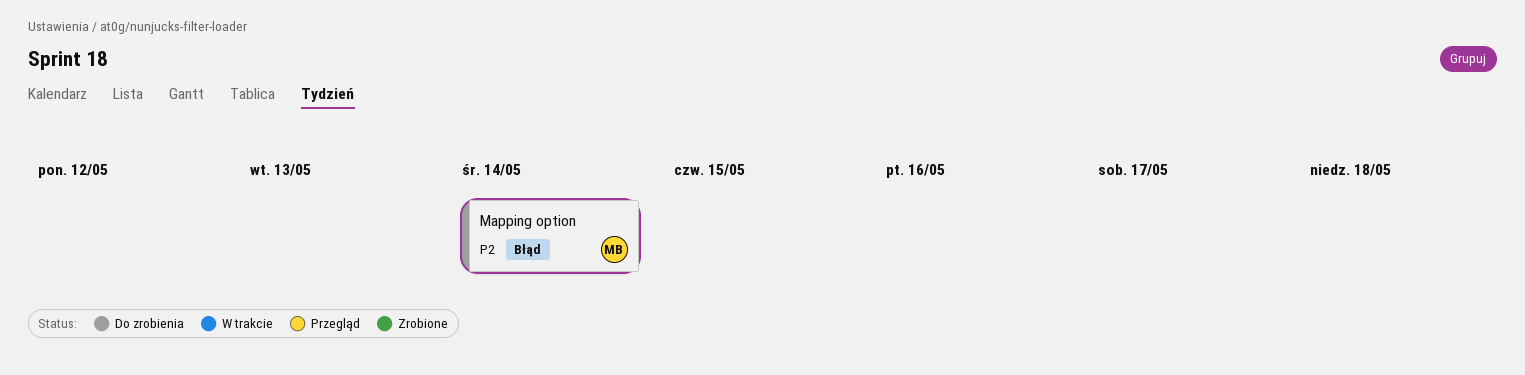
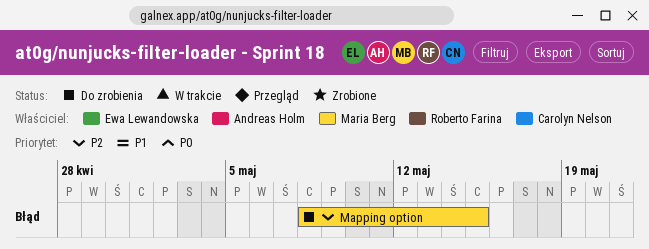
Mapping option, due: May 14 -> May 15

